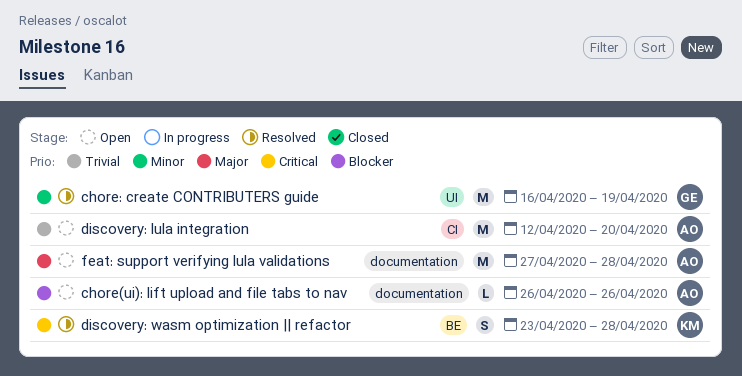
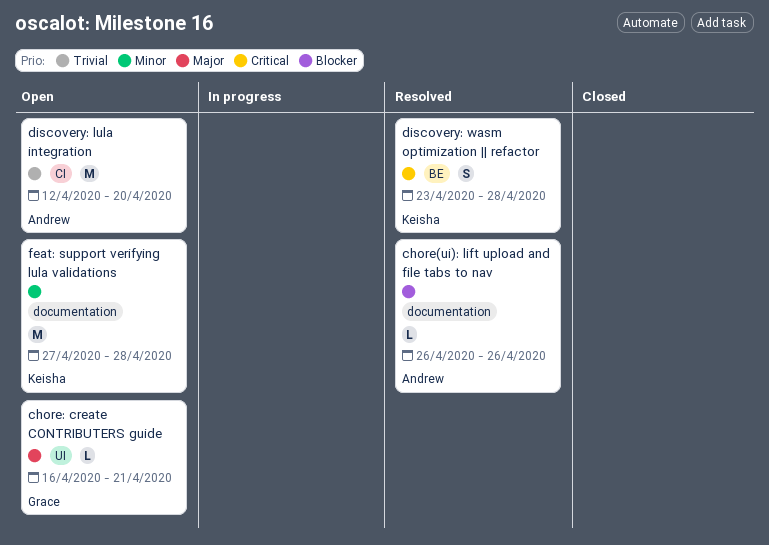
chore(ui): lift upload and file tabs to nav, status: Open -> Resolved
chore: create CONTRIBUTERS guide, status: Resolved -> Open
chore: create CONTRIBUTERS guide, priority: Minor -> Major
chore: create CONTRIBUTERS guide, estimate: M -> L
chore: create CONTRIBUTERS guide, due: Apr 19 -> Apr 21
feat: support verifying lula validations, owner: Andrew -> Keisha
feat: support verifying lula validations, priority: Major -> Minor

